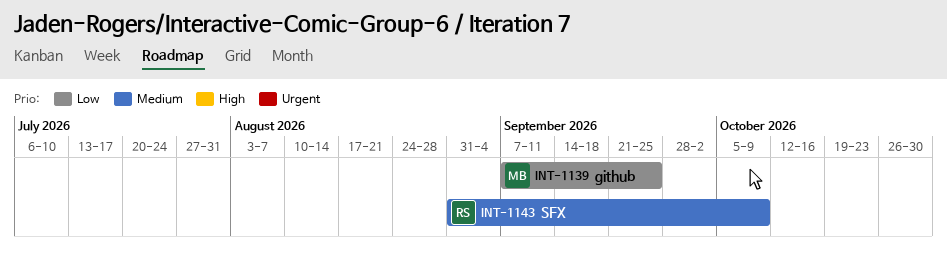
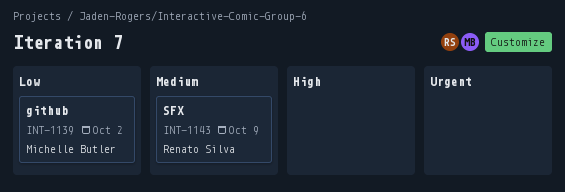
INT-1139, due: Sep 25 -> Oct 2

